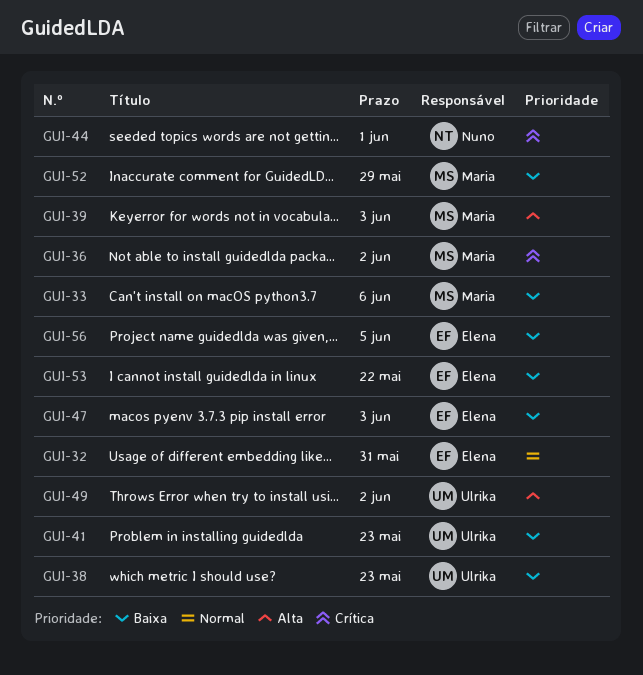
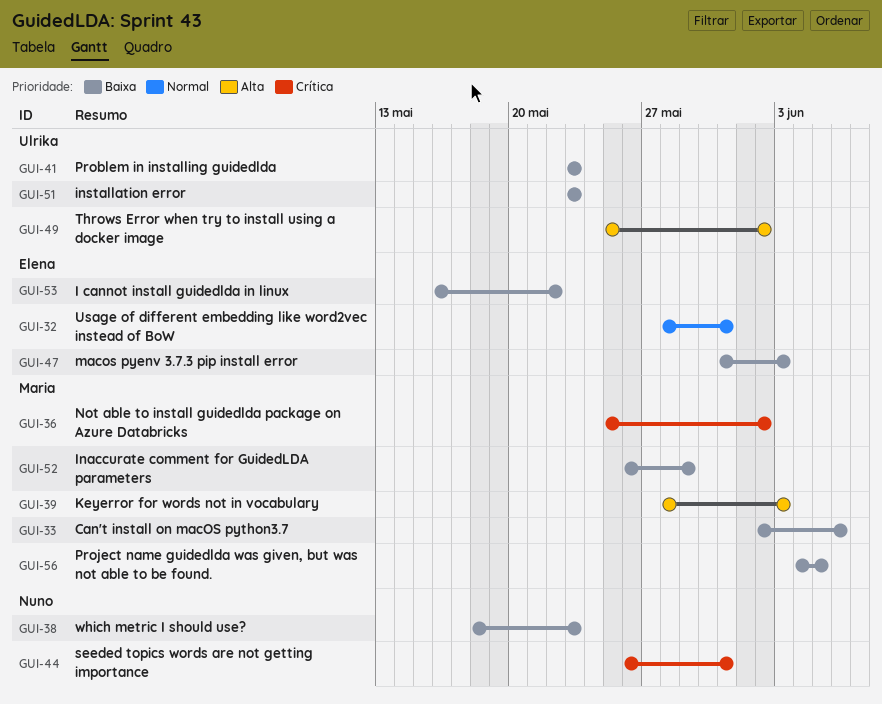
GUI-38, owner: Ulrika -> Nuno
GUI-44, due: Jun 1 -> May 31
GUI-51: none -> present
GUI-56, owner: Elena -> Maria

